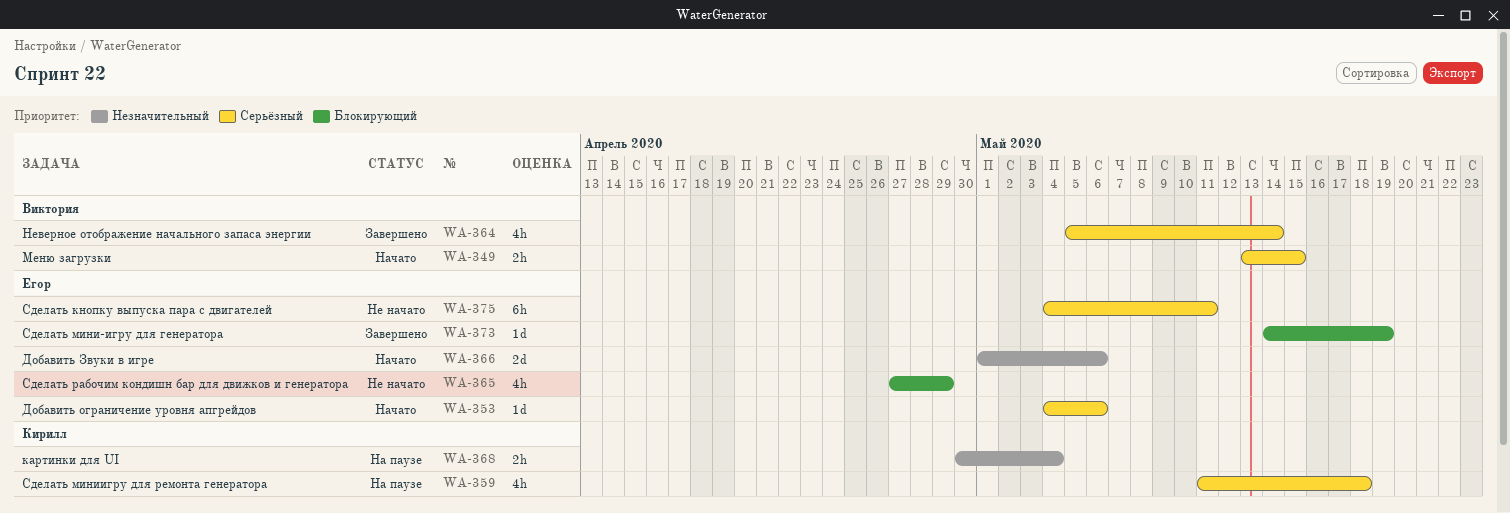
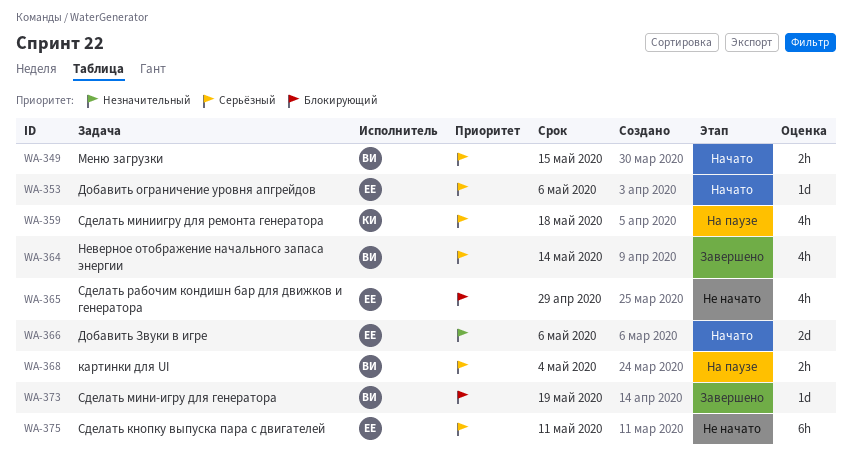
WA-368, owner: Кирилл -> Виктория
WA-368, priority: Незначительный -> Серьёзный
WA-373, owner: Егор -> Виктория

